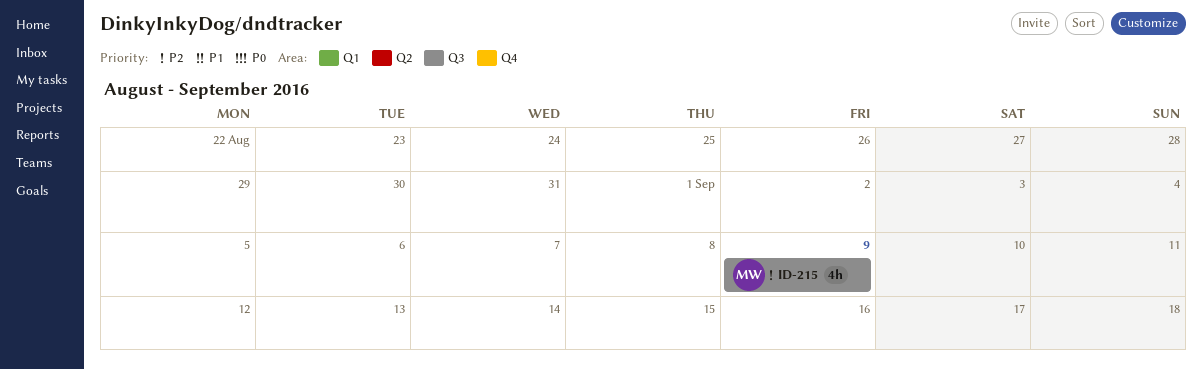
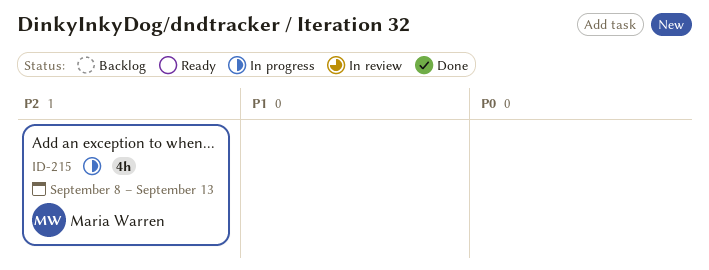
ID-215, start: Sep 9 -> Sep 8
ID-215, due: Sep 9 -> Sep 13

